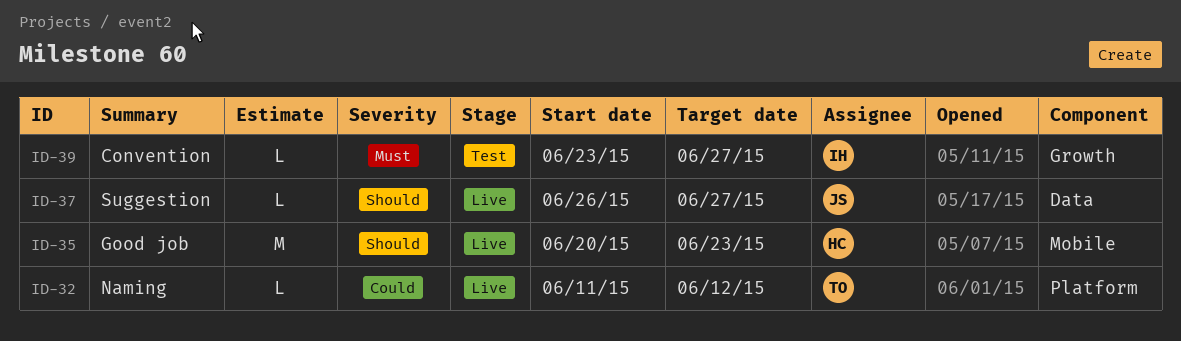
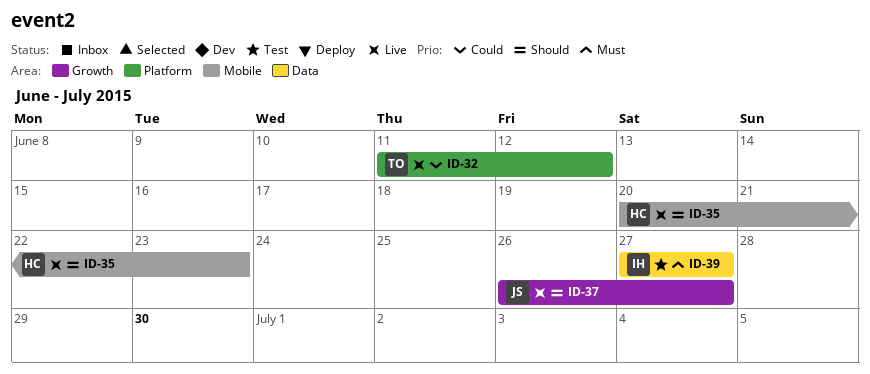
ID-37, label: Data -> Growth
ID-39, label: Growth -> Data
ID-39, start: Jun 23 -> Jun 27

